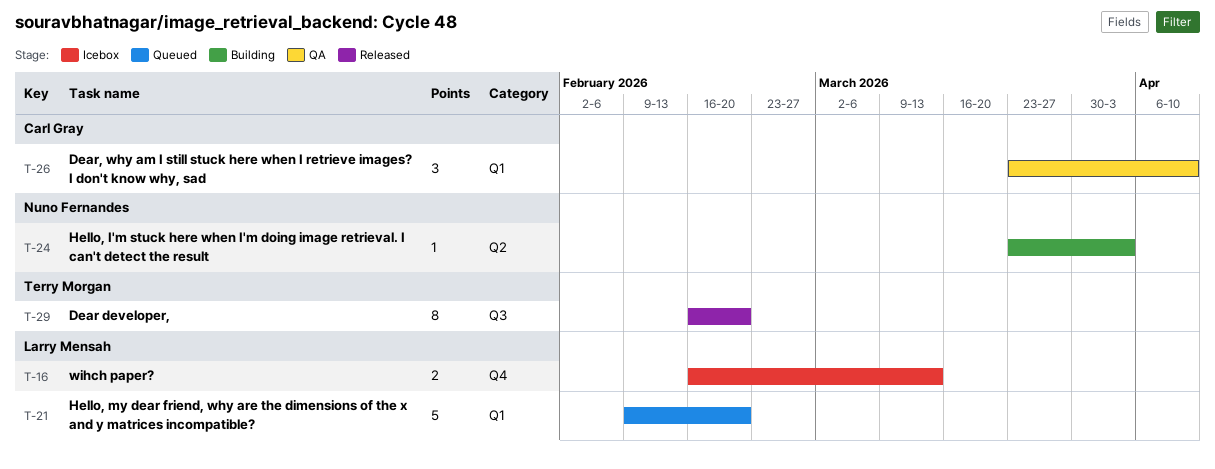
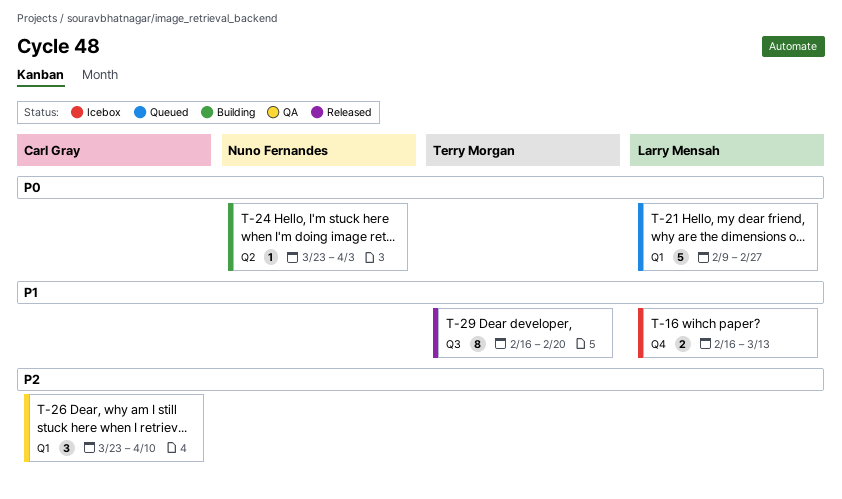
T-21, due: Feb 20 -> Feb 27

